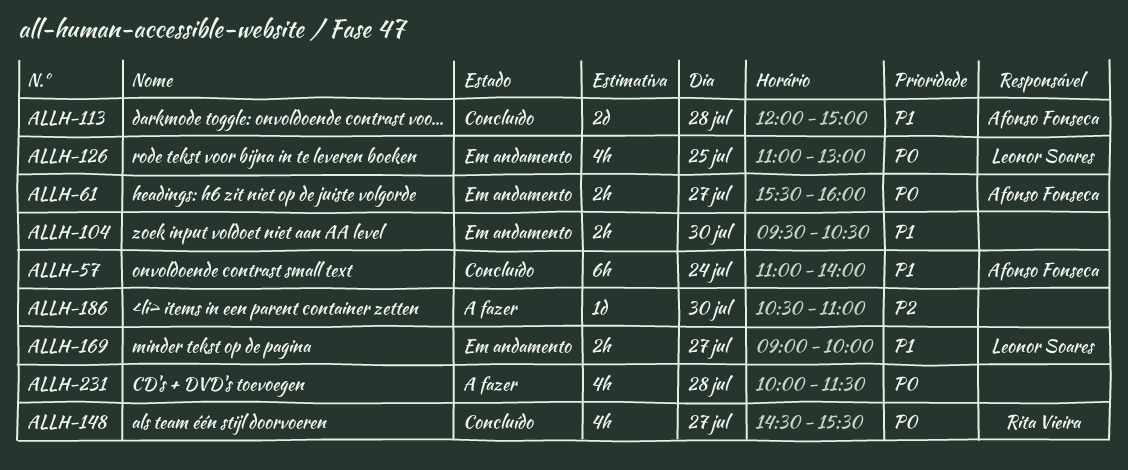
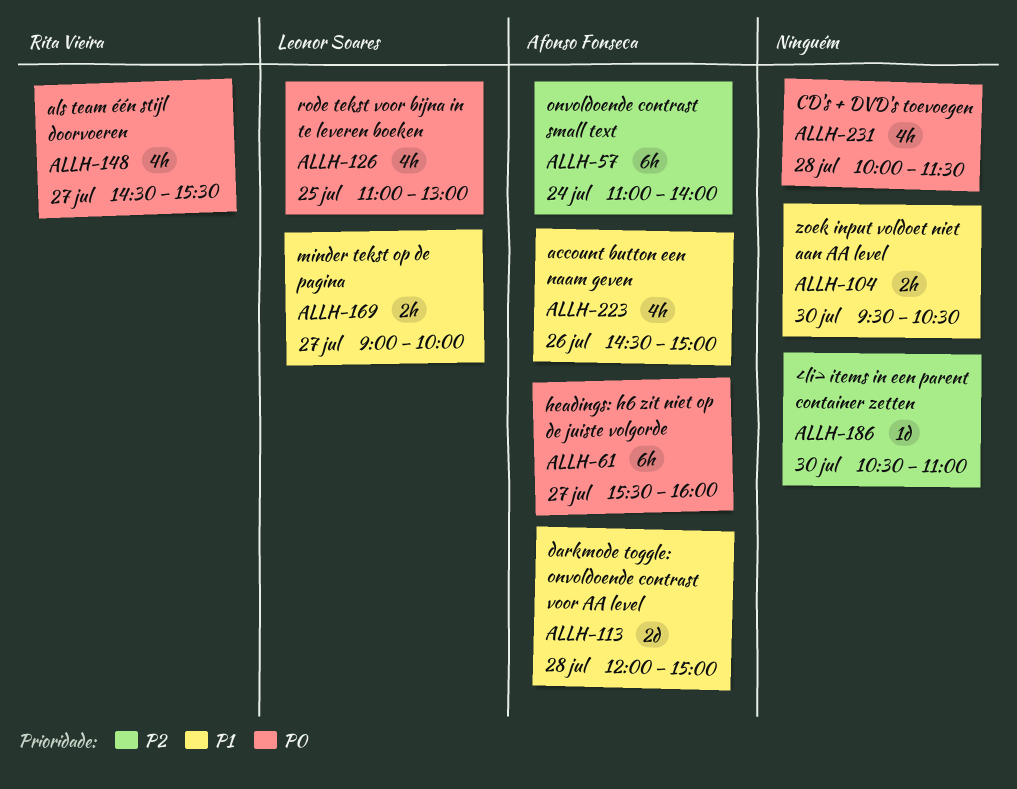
ALLH-57, priority: P1 -> P2
ALLH-61, estimate: 2h -> 6h
ALLH-223: none -> present

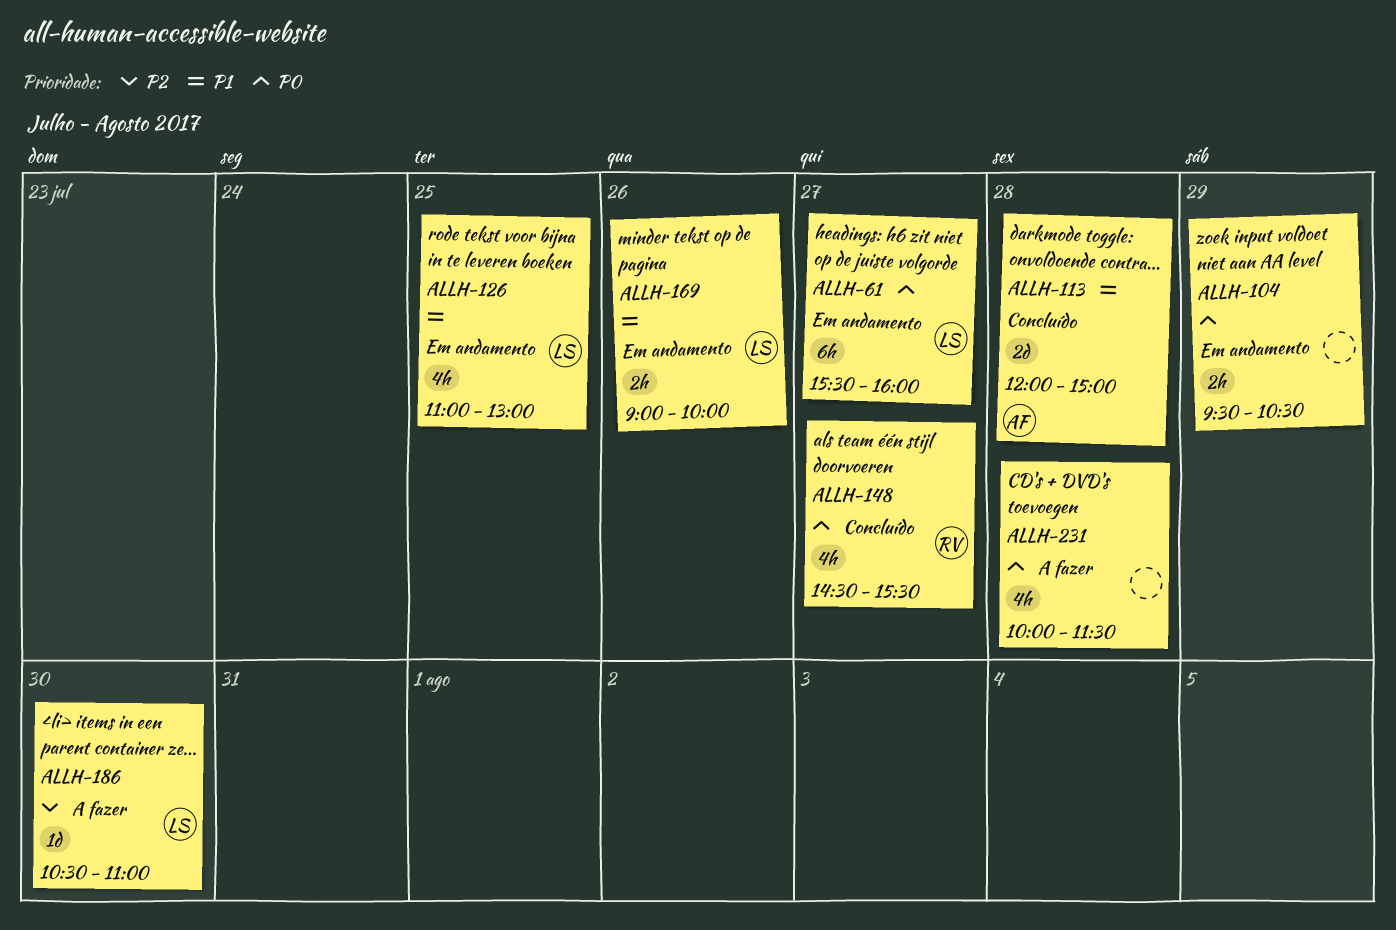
ALLH-57: present -> none
ALLH-61, owner: Afonso Fonseca -> Leonor Soares
ALLH-104, priority: P1 -> P0
ALLH-104, day: Jul 30 -> Jul 29
ALLH-126, priority: P0 -> P1
ALLH-169, day: Jul 27 -> Jul 26
ALLH-186, owner: none -> Leonor Soares
ALLH-223: present -> none

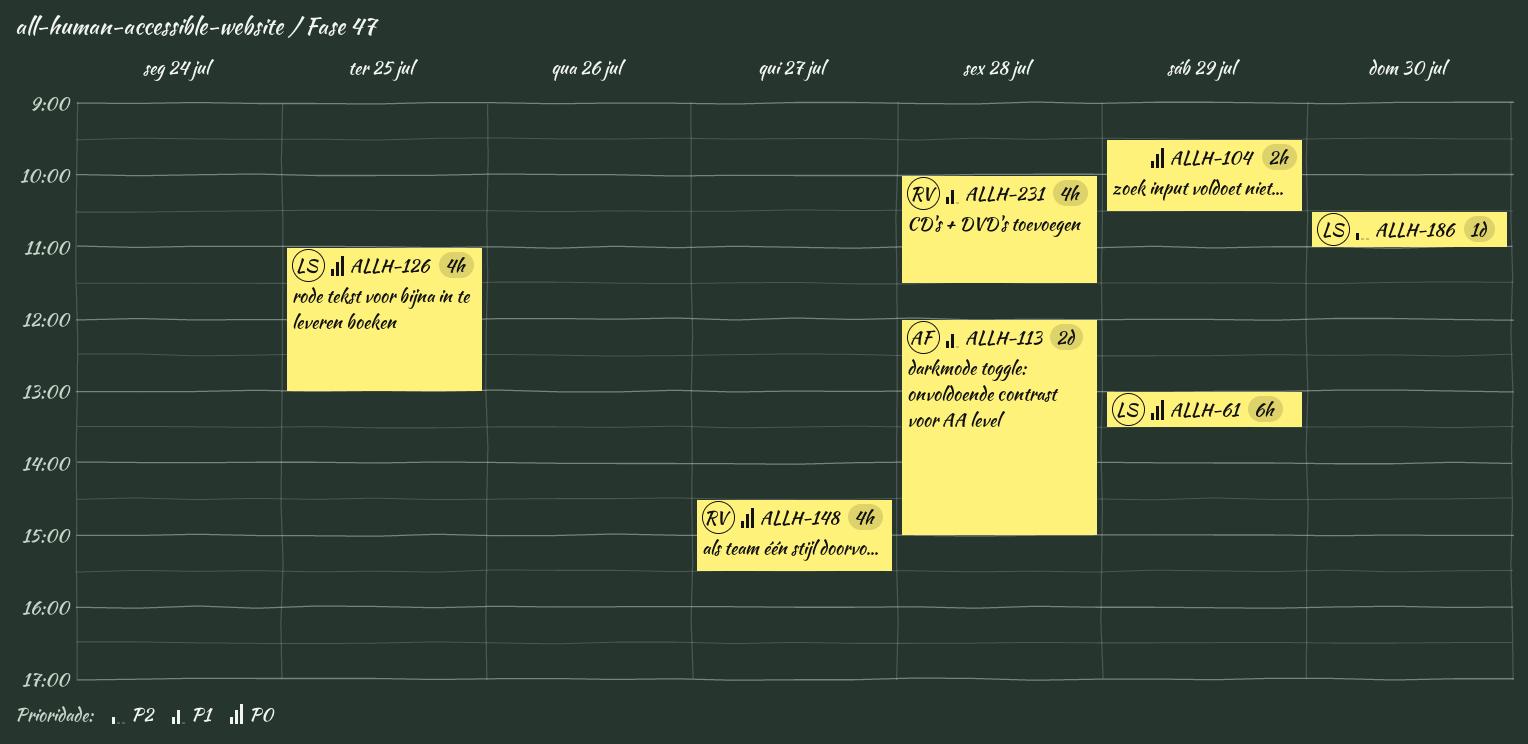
ALLH-61, day: Jul 27 -> Jul 29
ALLH-61, begins: 15:30 -> 13:00
ALLH-61, ends: 16:00 -> 13:30
ALLH-126, priority: P1 -> P0
ALLH-169: present -> none
ALLH-231, owner: none -> RV
ALLH-231, priority: P0 -> P1

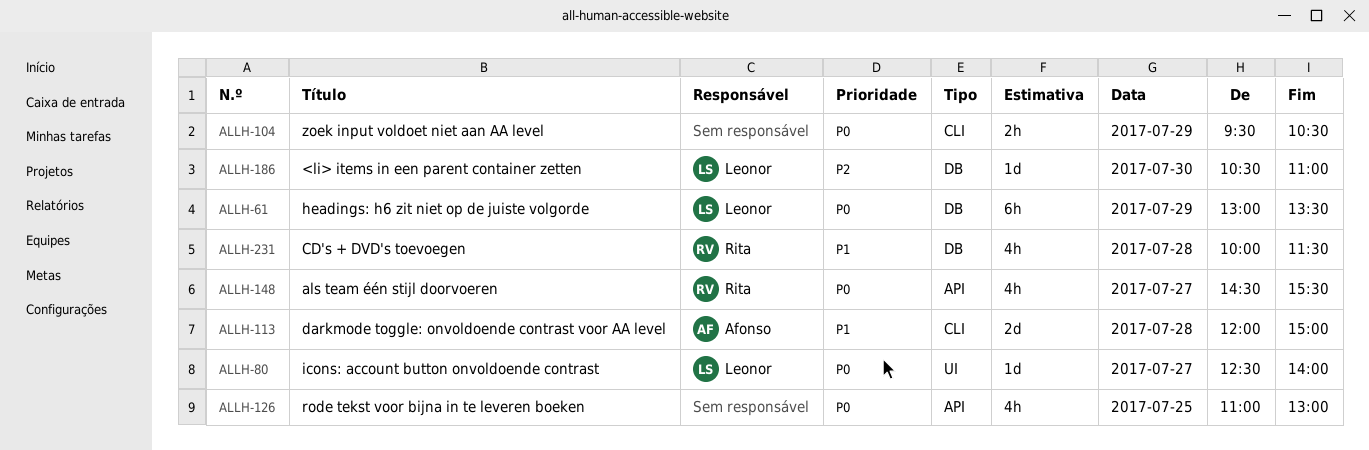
ALLH-80: none -> present
ALLH-126, owner: Leonor -> none

